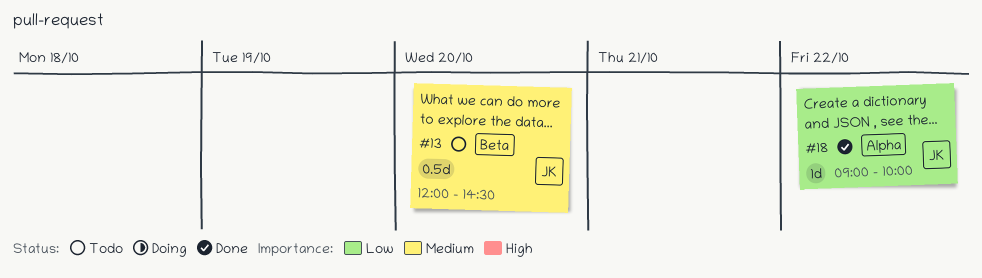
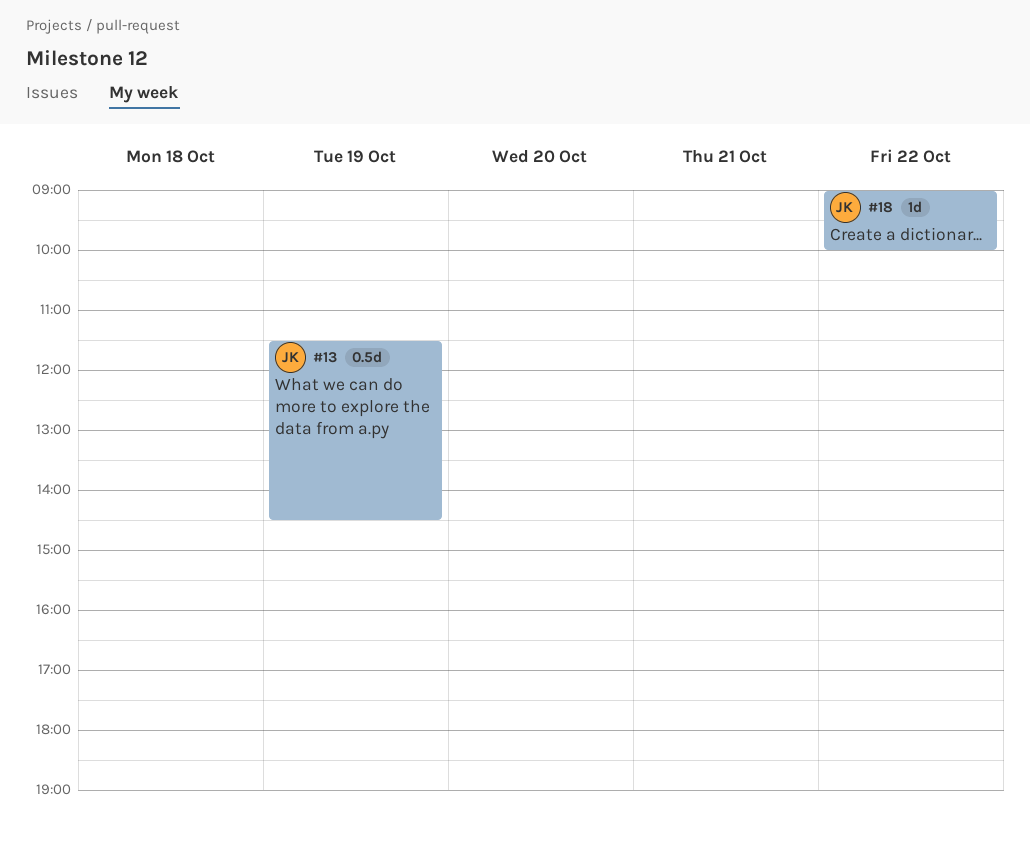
#13, day: Oct 20 -> Oct 19
#13, begins: 12:00 -> 11:30

